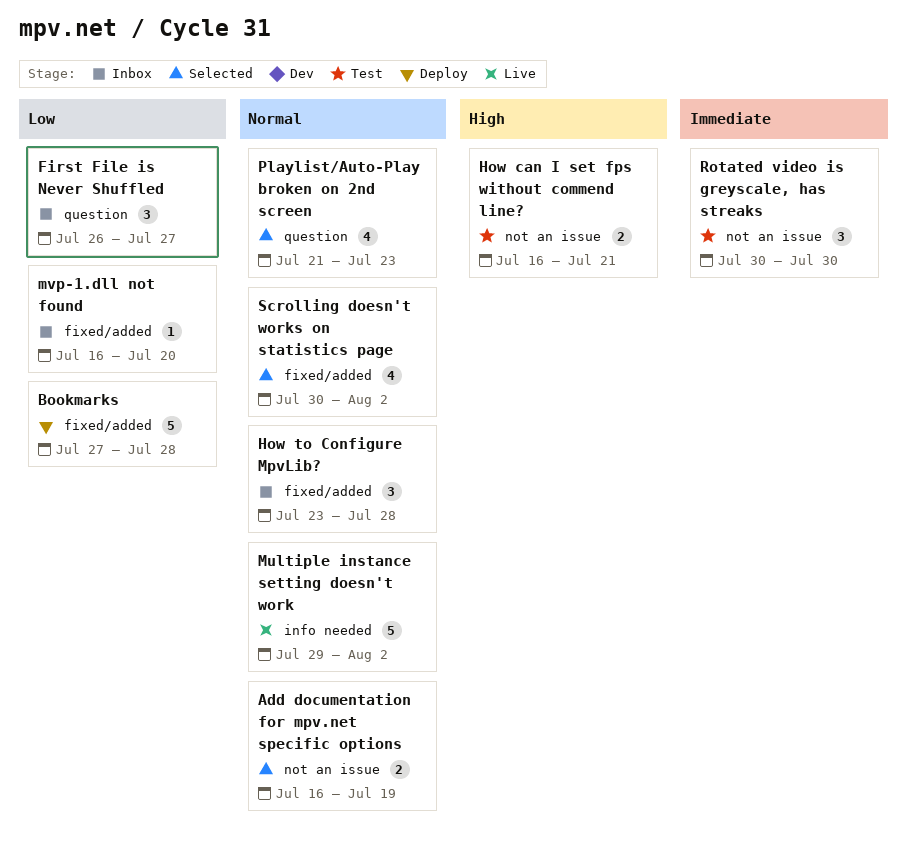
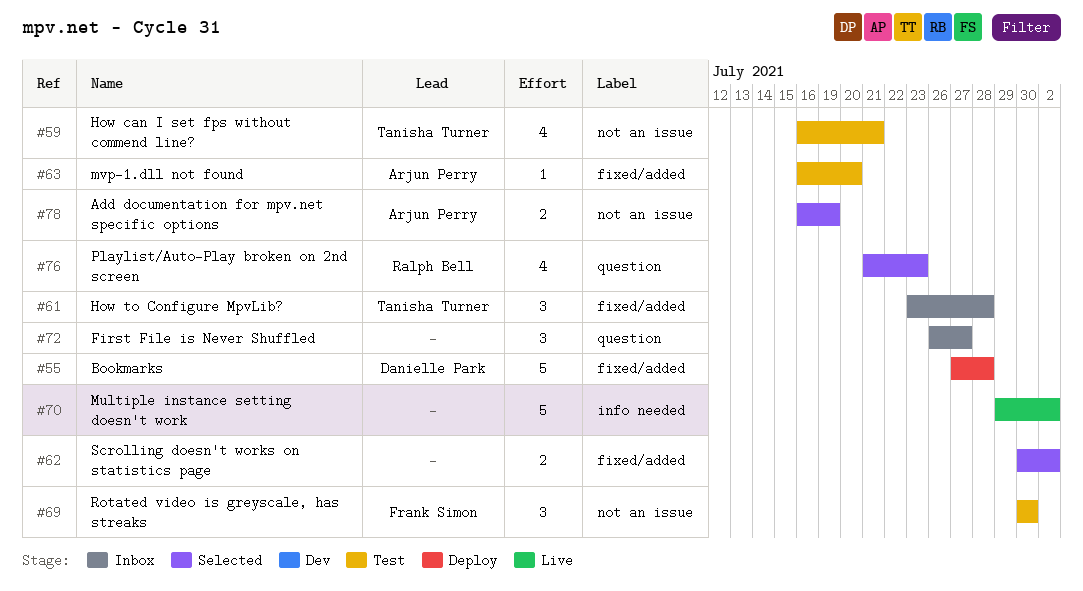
How can I set fps without commend line?, estimate: 2 -> 4
mvp-1.dll not found, status: Inbox -> Test
Scrolling doesn't works on statistics page, estimate: 4 -> 2

